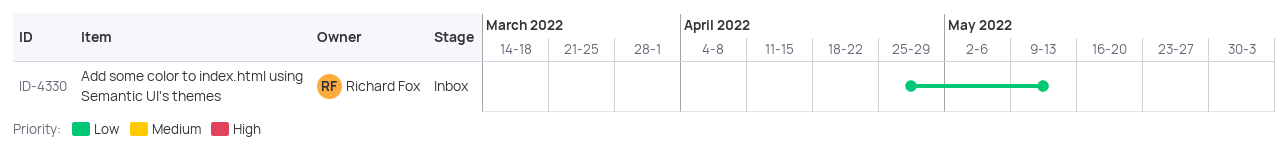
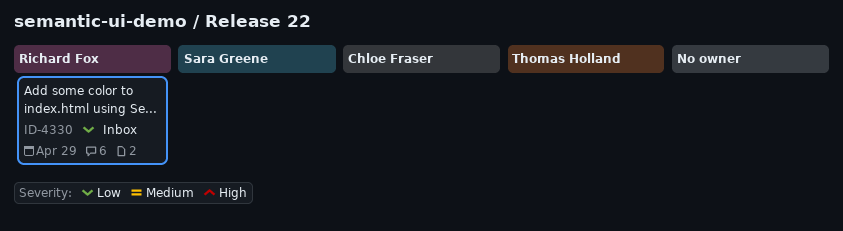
ID-4330, due: May 13 -> Apr 29

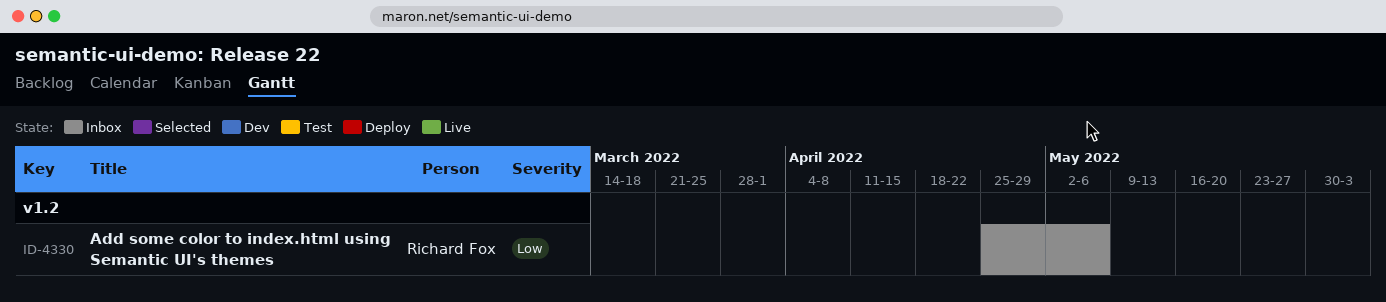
ID-4330, due: Apr 29 -> May 6

